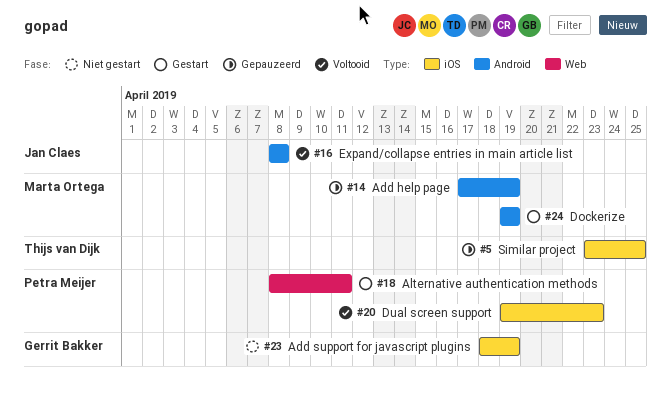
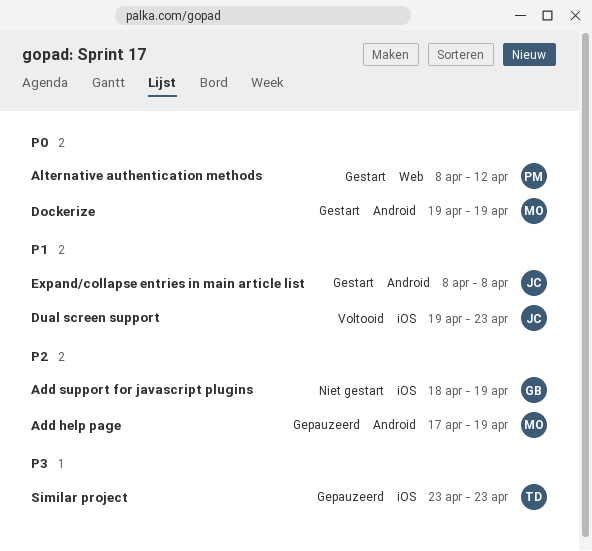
Alternative authentication methods, due: Apr 11 -> Apr 12
Dual screen support, owner: Petra Meijer -> Jan Claes
Expand/collapse entries in main article list, status: Voltooid -> Gestart
Similar project, due: Apr 25 -> Apr 23

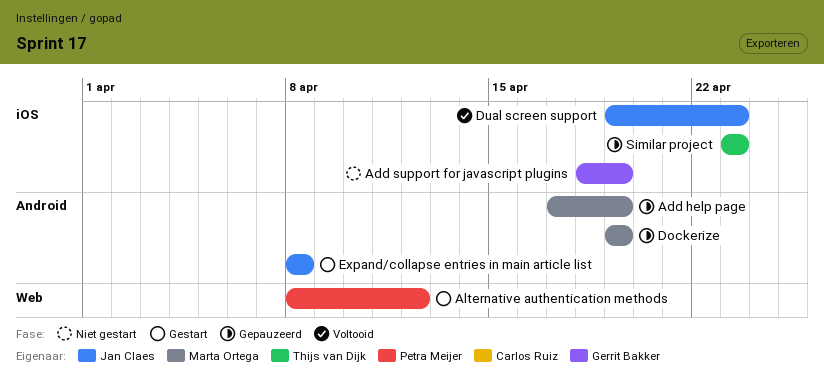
Dockerize, status: Gestart -> Gepauzeerd

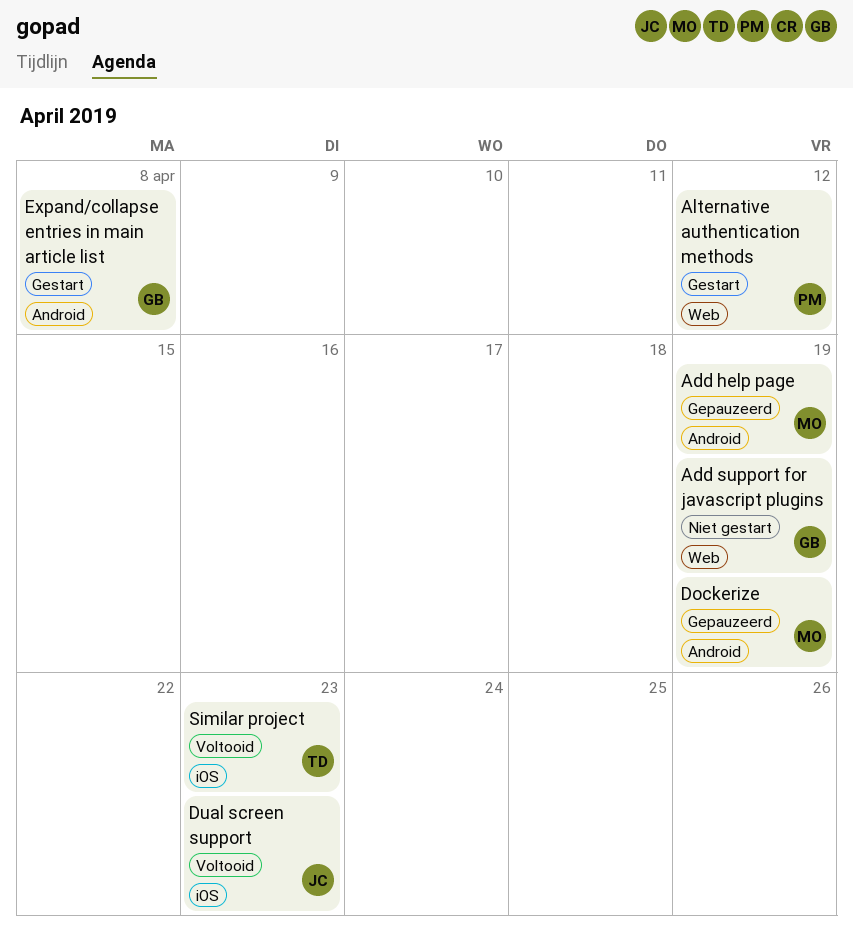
Add support for javascript plugins, label: iOS -> Web
Expand/collapse entries in main article list, owner: Jan Claes -> Gerrit Bakker
Similar project, status: Gepauzeerd -> Voltooid

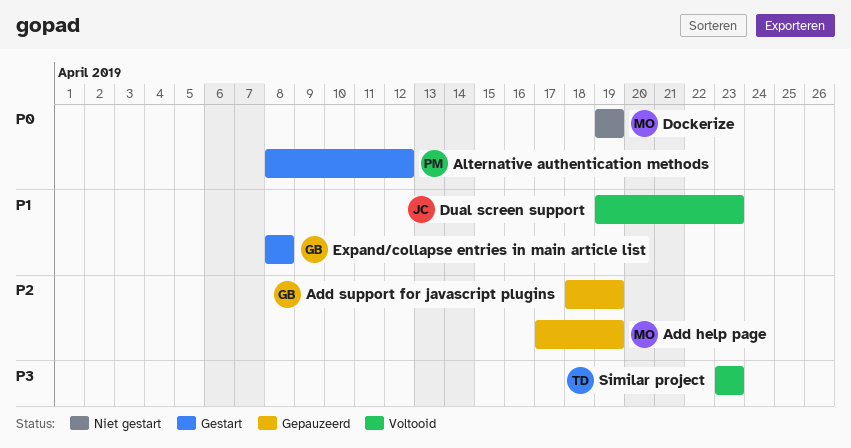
Add support for javascript plugins, status: Niet gestart -> Gepauzeerd
Dockerize, status: Gepauzeerd -> Niet gestart

